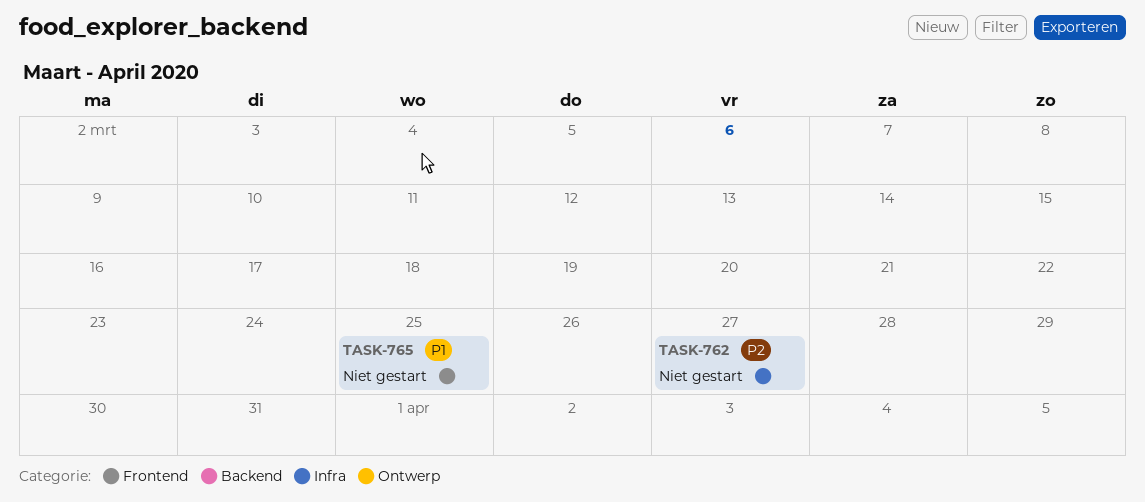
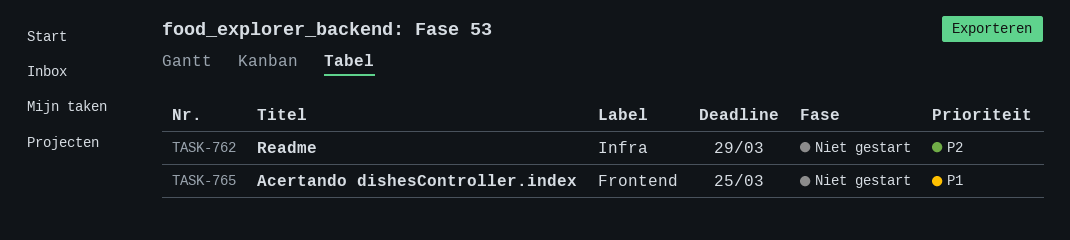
TASK-762, due: Mar 27 -> Mar 29

